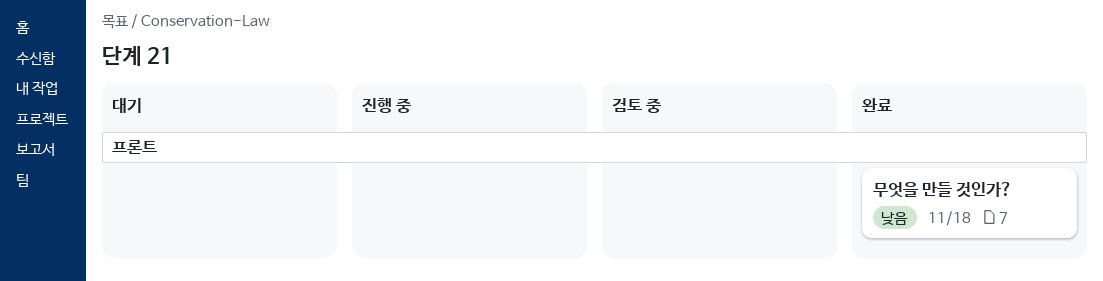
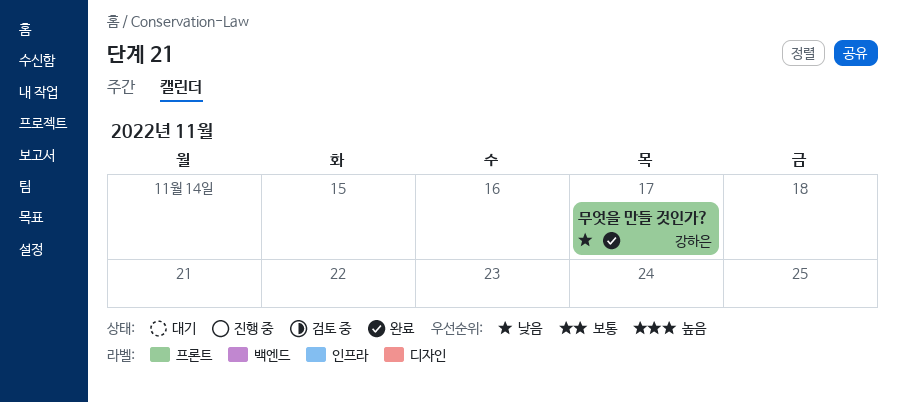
무엇을 만들 것인가?, due: Nov 18 -> Nov 17

